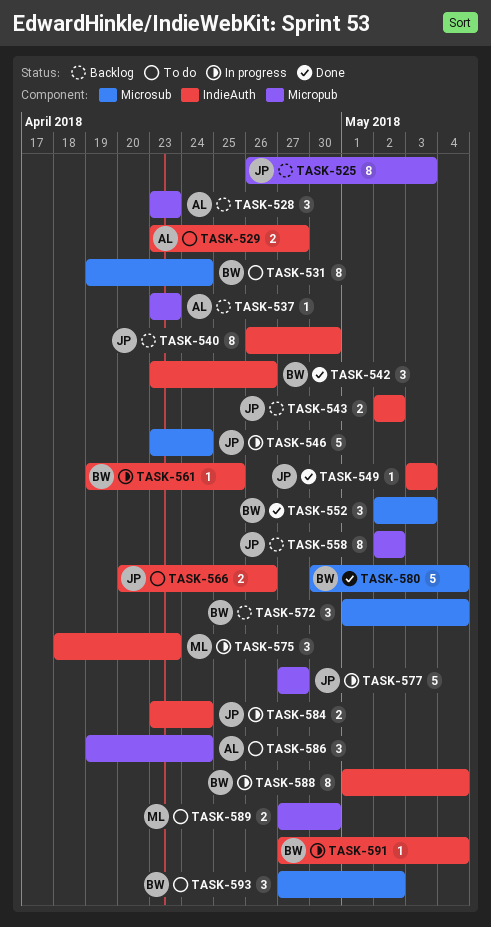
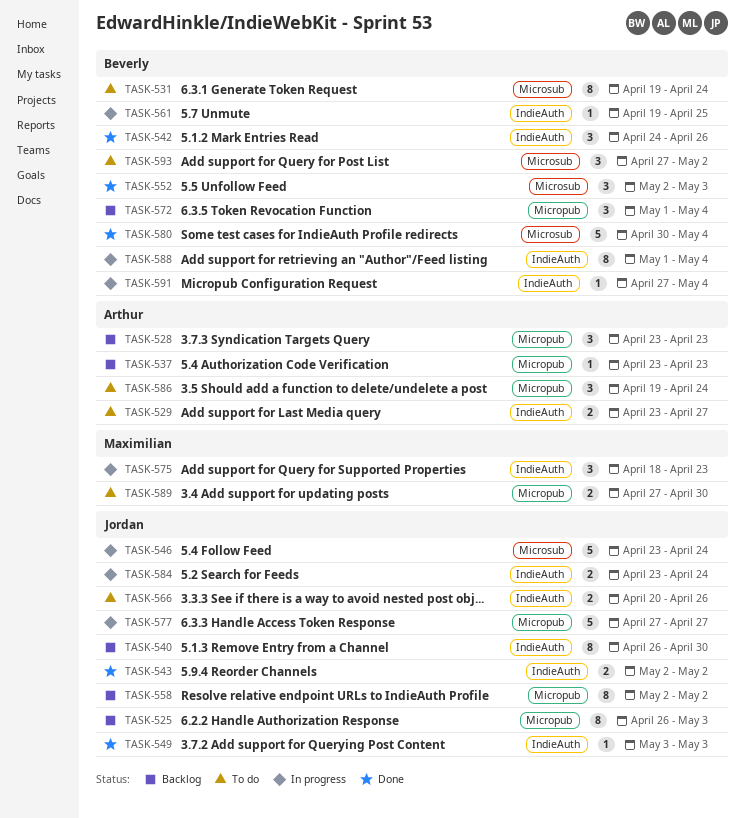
TASK-542, start: Apr 23 -> Apr 24
TASK-543, status: Backlog -> Done
TASK-572, label: Microsub -> Micropub

